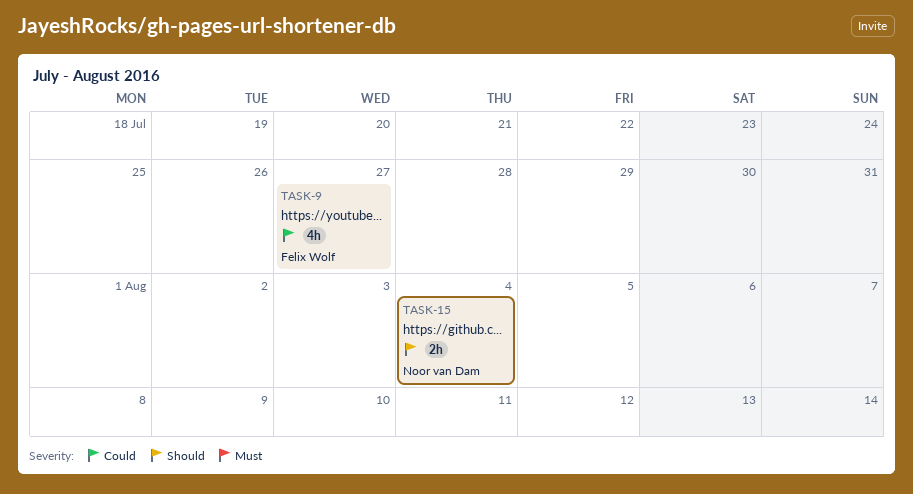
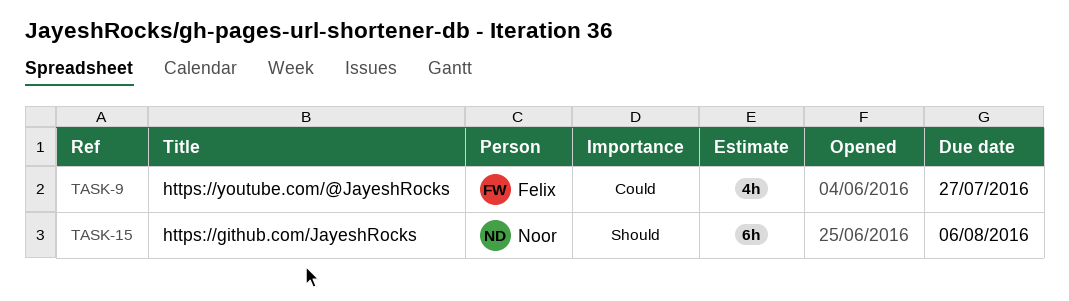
TASK-15, estimate: 2h -> 6h
TASK-15, due: Aug 4 -> Aug 6

